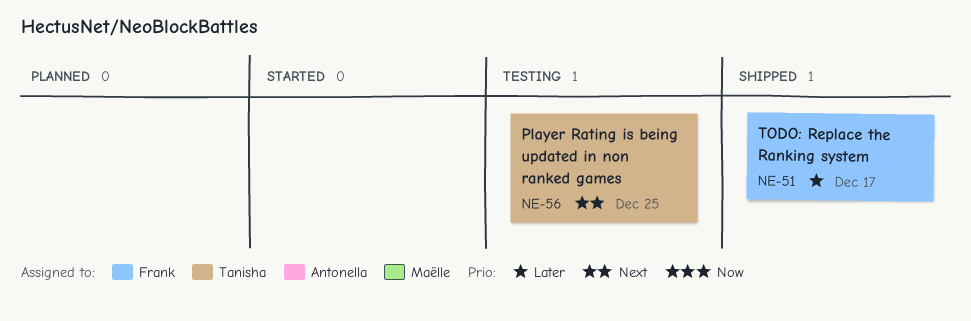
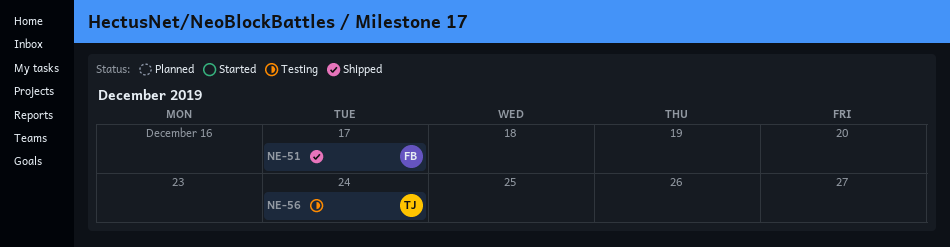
NE-56, due: Dec 25 -> Dec 24

